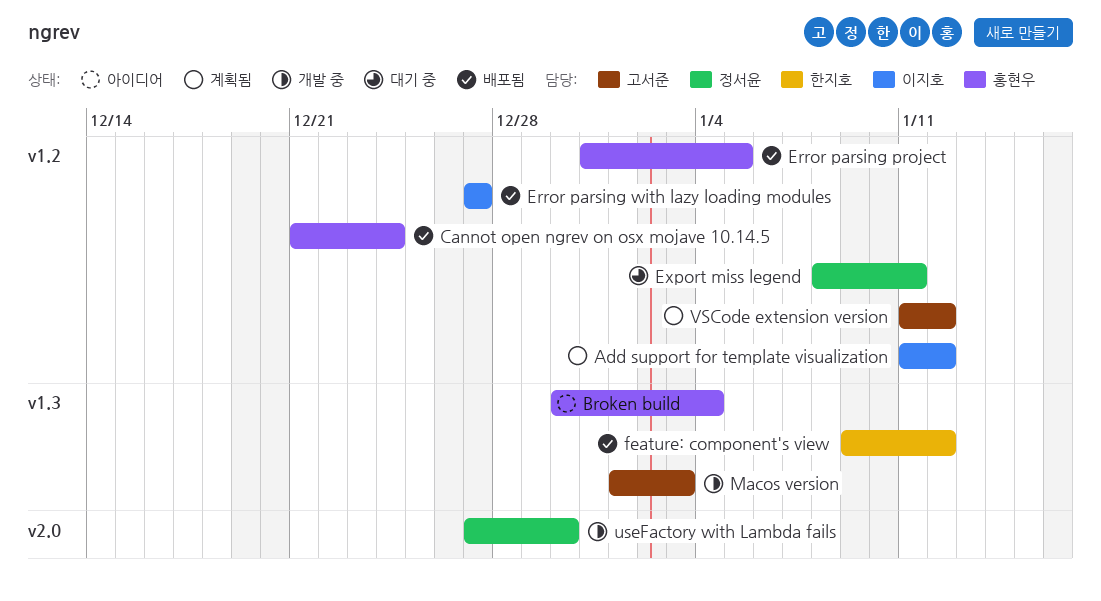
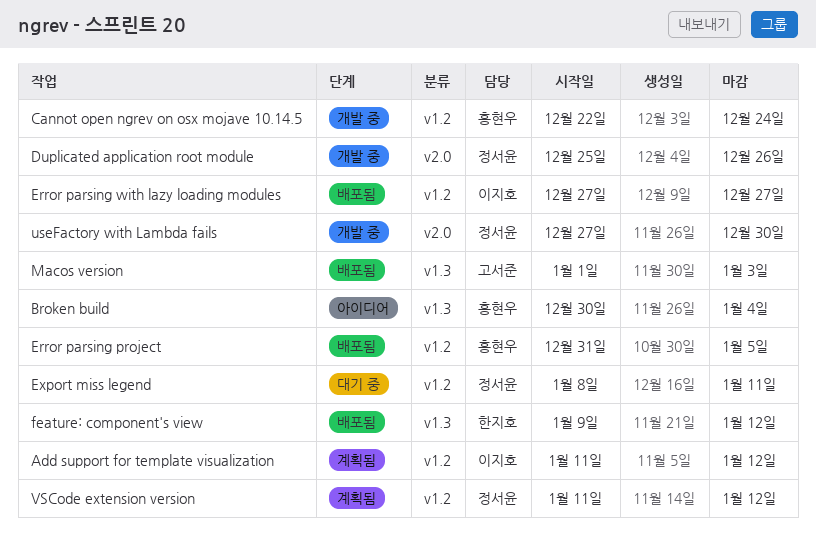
Cannot open ngrev on osx mojave 10.14.5, status: 배포됨 -> 개발 중
Cannot open ngrev on osx mojave 10.14.5, start: Dec 21 -> Dec 22
Duplicated application root module: none -> present
Macos version, status: 개발 중 -> 배포됨
VSCode extension version, owner: 고서준 -> 정서윤

